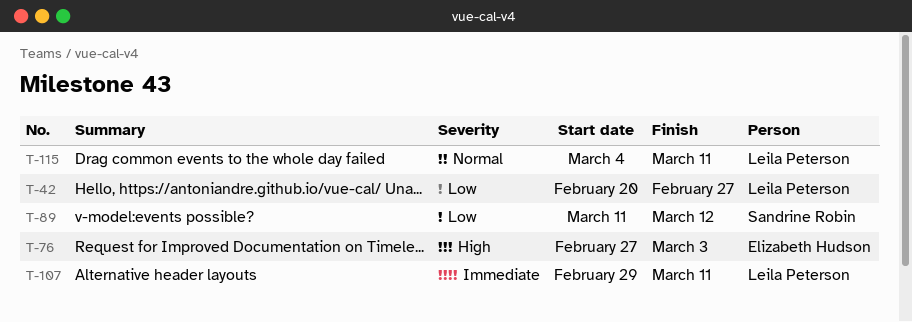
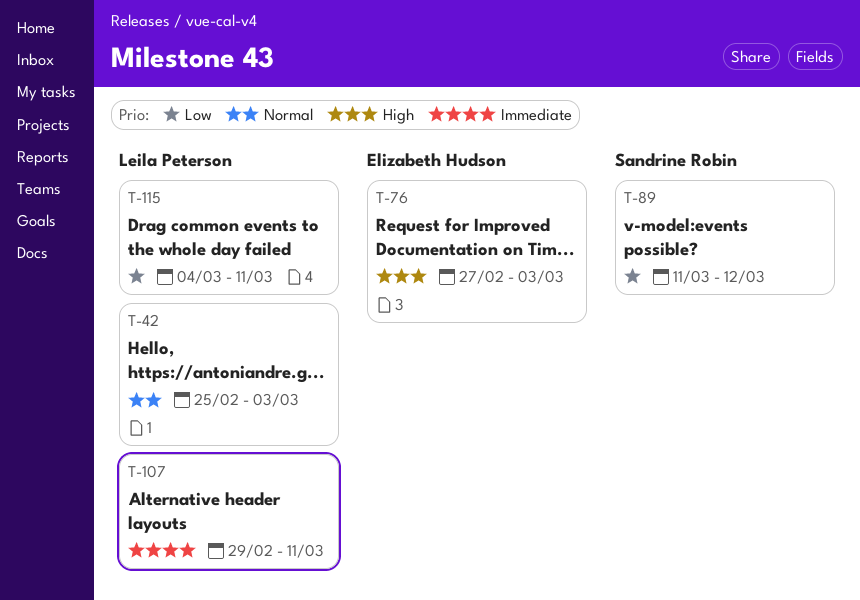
T-42, priority: Low -> Normal
T-42, start: Feb 20 -> Feb 25
T-42, due: Feb 27 -> Mar 3
T-115, priority: Normal -> Low

